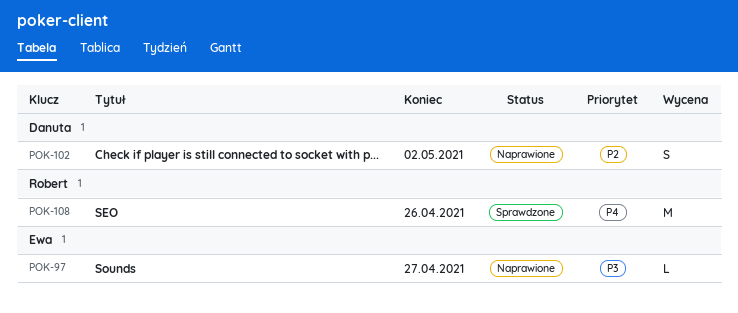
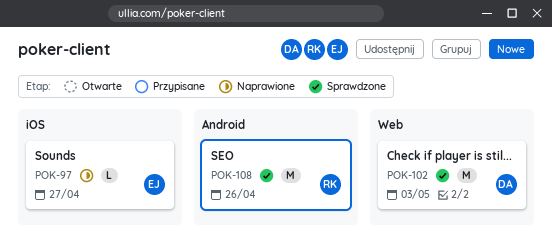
POK-102, status: Naprawione -> Sprawdzone
POK-102, estimate: S -> M
POK-102, due: May 2 -> May 3

